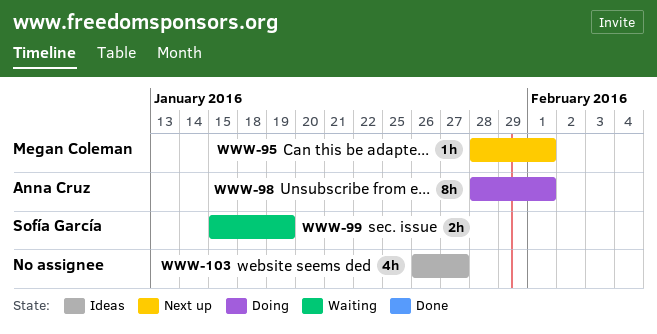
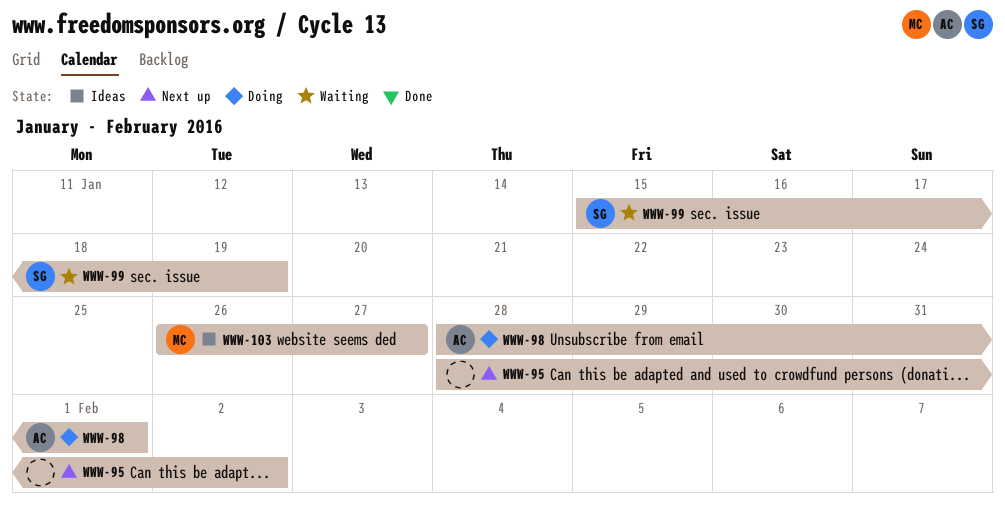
WWW-95, owner: Megan Coleman -> none
WWW-95, due: Feb 1 -> Feb 2
WWW-103, owner: none -> Megan Coleman

